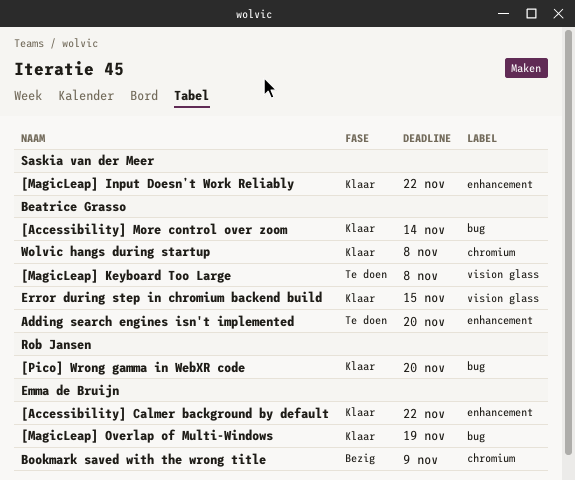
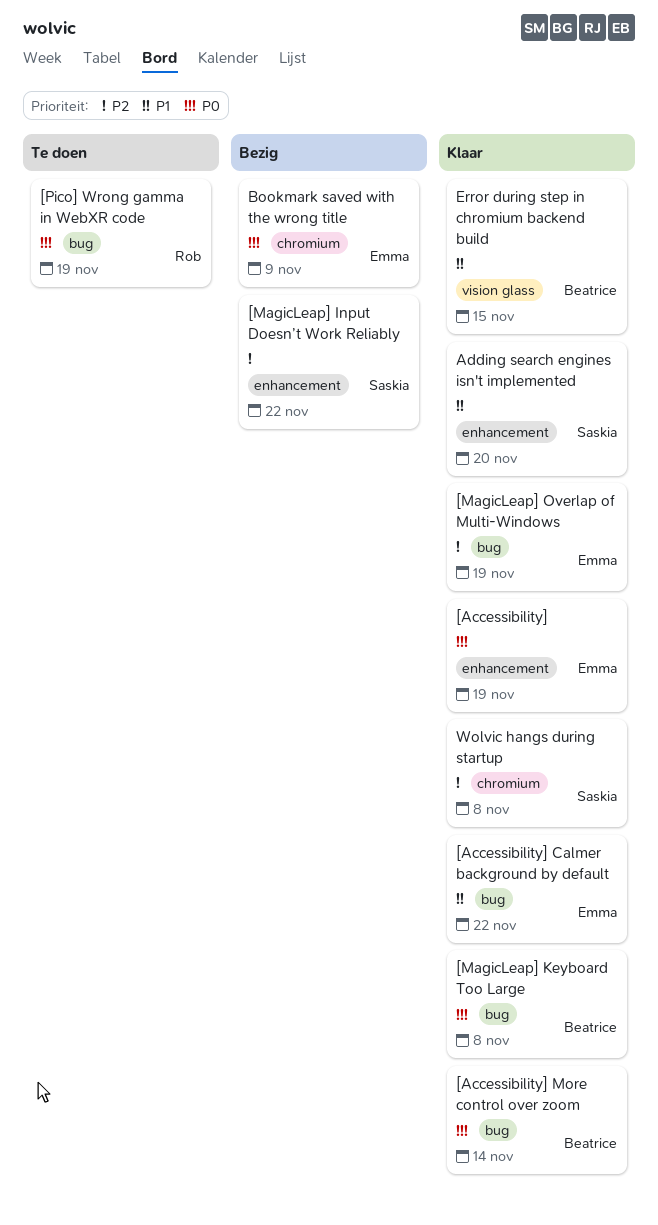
[Accessibility]: none -> present
[Accessibility] Calmer background by default, label: enhancement -> bug
[MagicLeap] Input Doesn’t Work Reliably, status: Klaar -> Bezig
[MagicLeap] Keyboard Too Large, status: Te doen -> Klaar
[MagicLeap] Keyboard Too Large, label: vision glass -> bug
[Pico] Wrong gamma in WebXR code, status: Klaar -> Te doen
[Pico] Wrong gamma in WebXR code, due: Nov 20 -> Nov 19
Adding search engines isn't implemented, status: Te doen -> Klaar
Adding search engines isn't implemented, owner: Beatrice Grasso -> Saskia van der Meer
Wolvic hangs during startup, owner: Beatrice Grasso -> Saskia van der Meer

